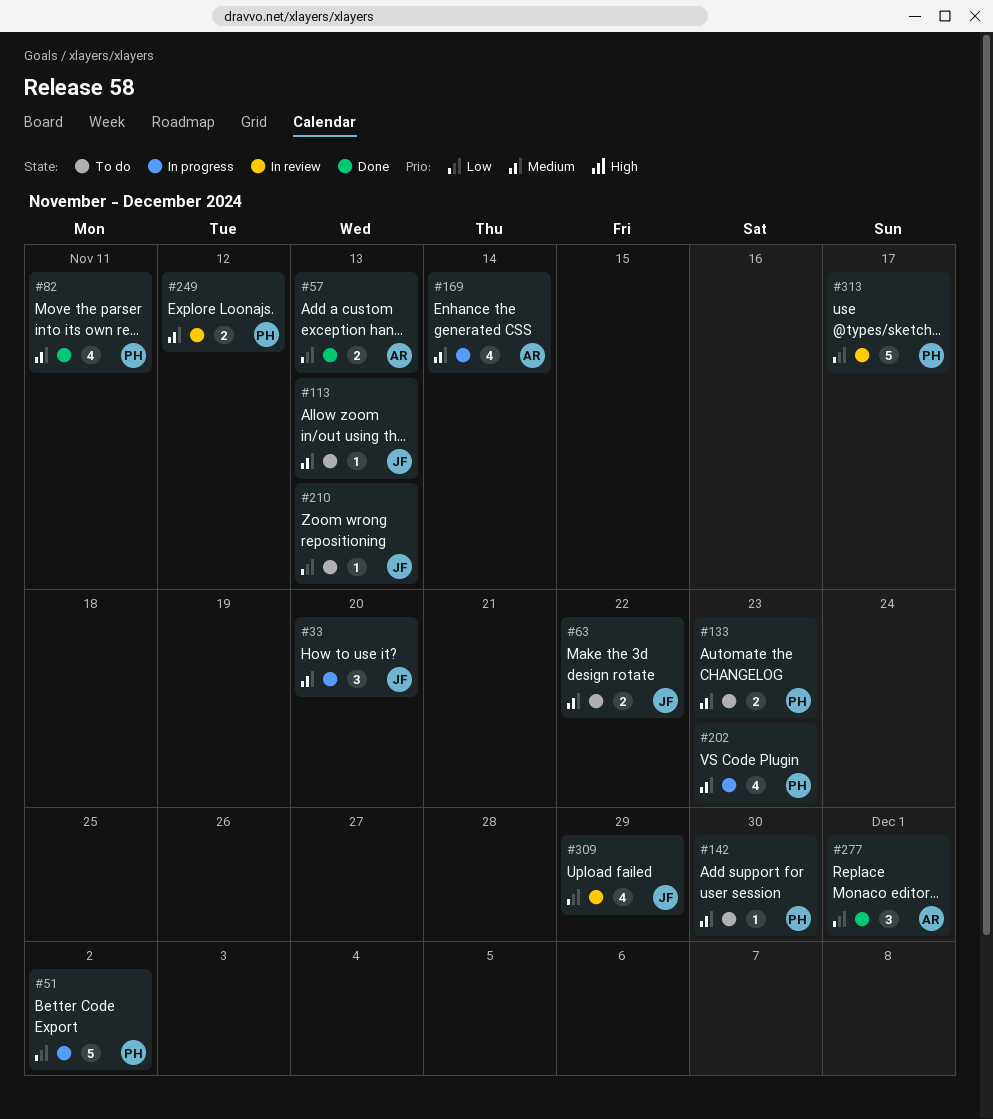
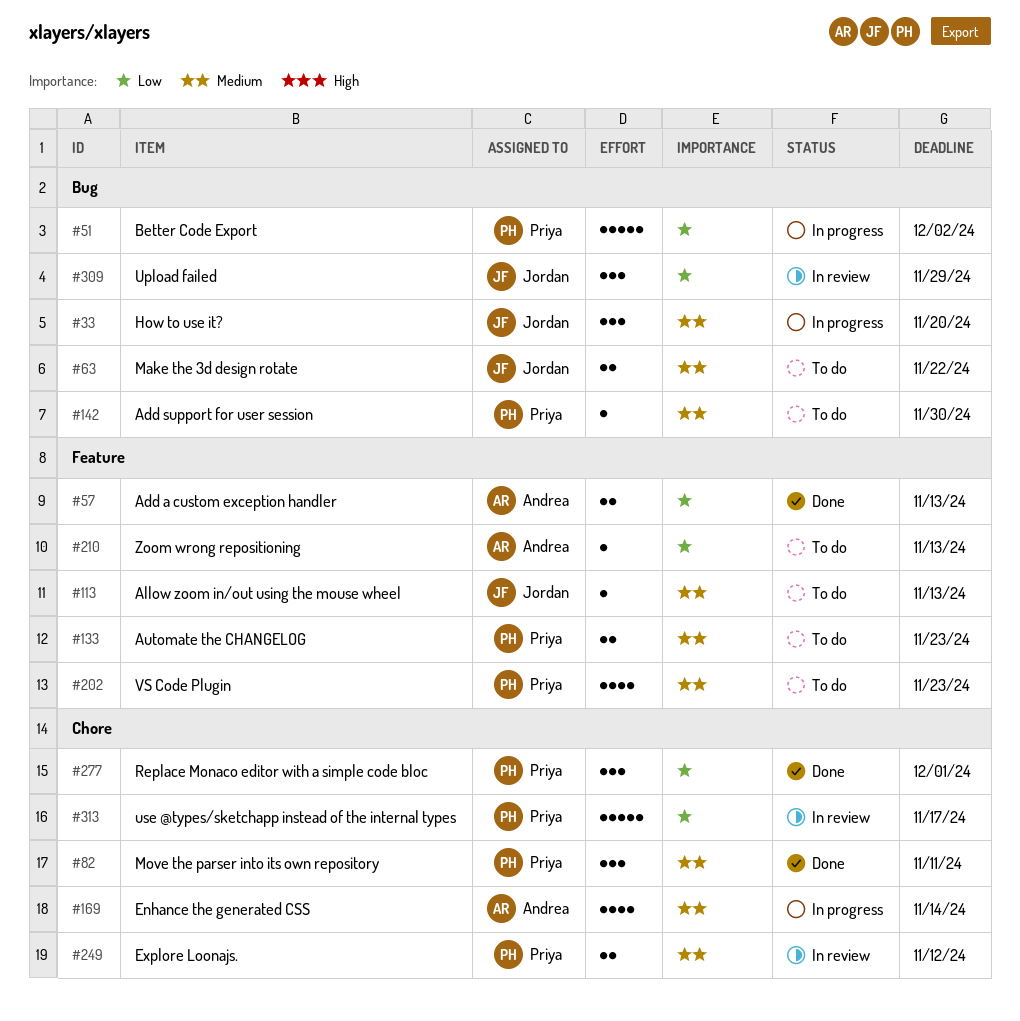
#82, estimate: 4 -> 3
#202, status: In progress -> To do
#210, owner: Jordan -> Andrea
#277, owner: Andrea -> Priya
#309, estimate: 4 -> 3

